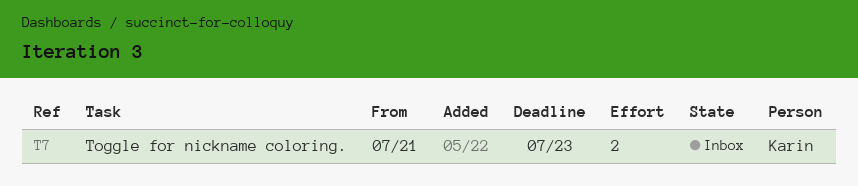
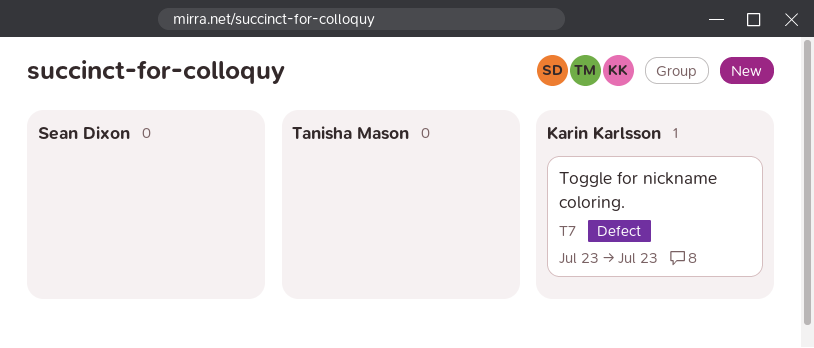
T7, start: Jul 21 -> Jul 23

